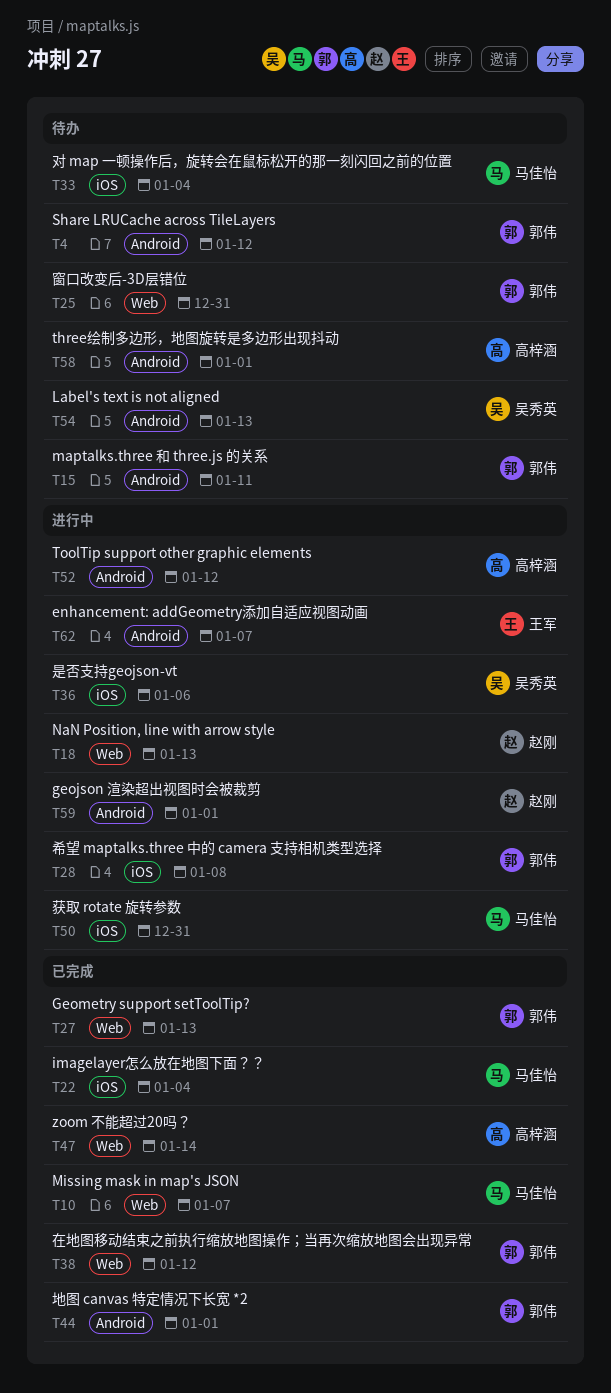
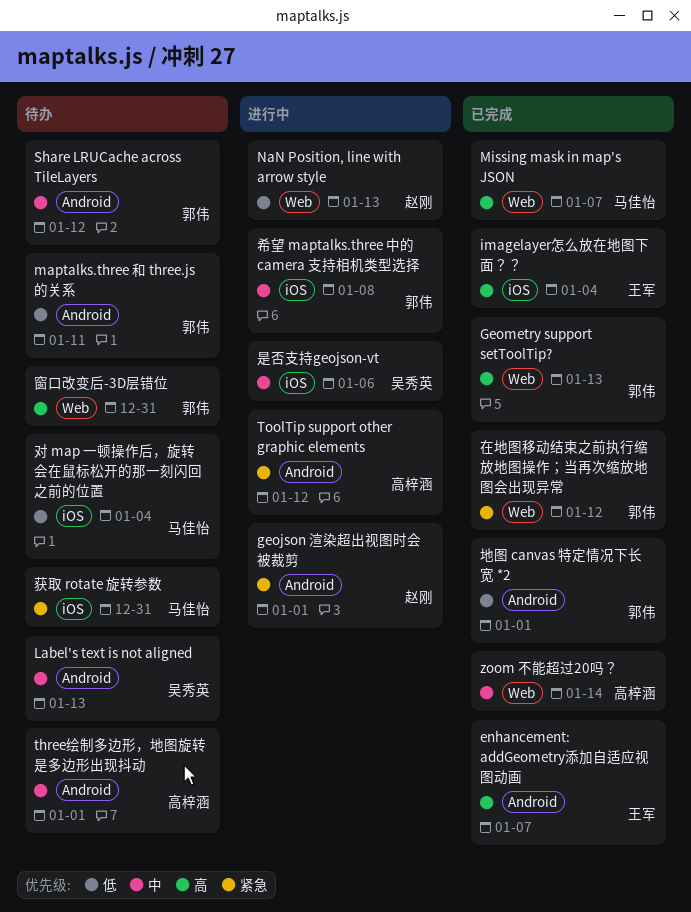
enhancement: addGeometry添加自适应视图动画, status: 进行中 -> 已完成
imagelayer怎么放在地图下面？？, owner: 马佳怡 -> 王军
获取 rotate 旋转参数, status: 进行中 -> 待办

